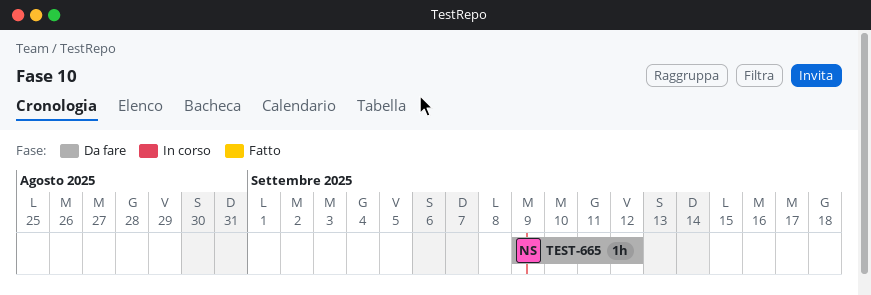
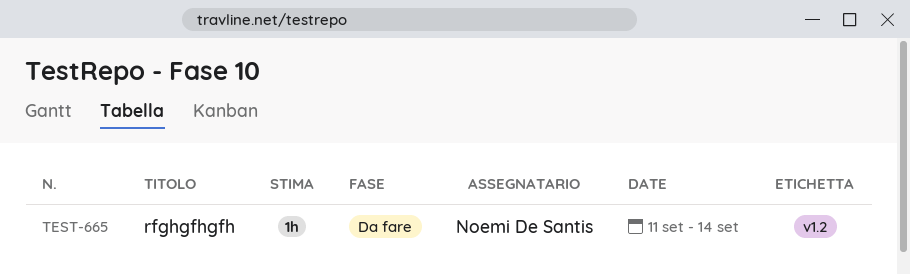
TEST-665, start: Sep 9 -> Sep 11
TEST-665, due: Sep 12 -> Sep 14

